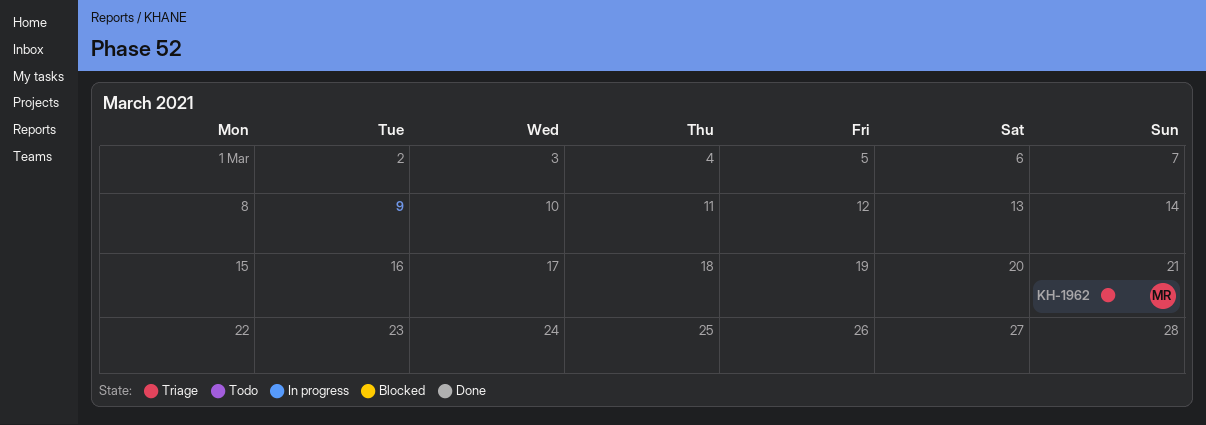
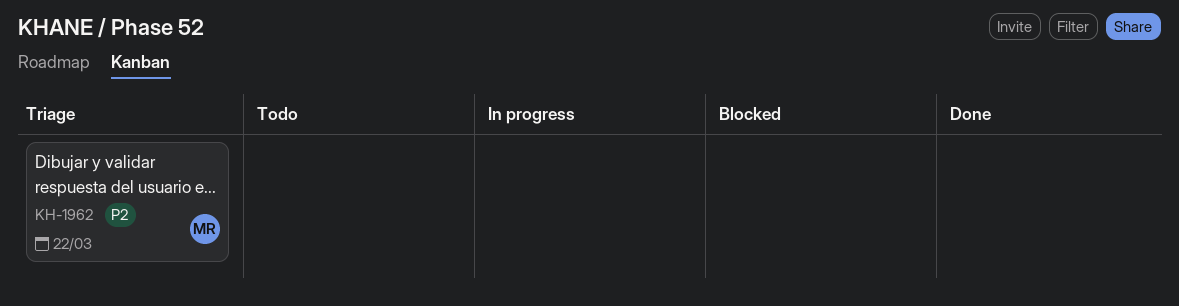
KH-1962, due: Mar 21 -> Mar 22

